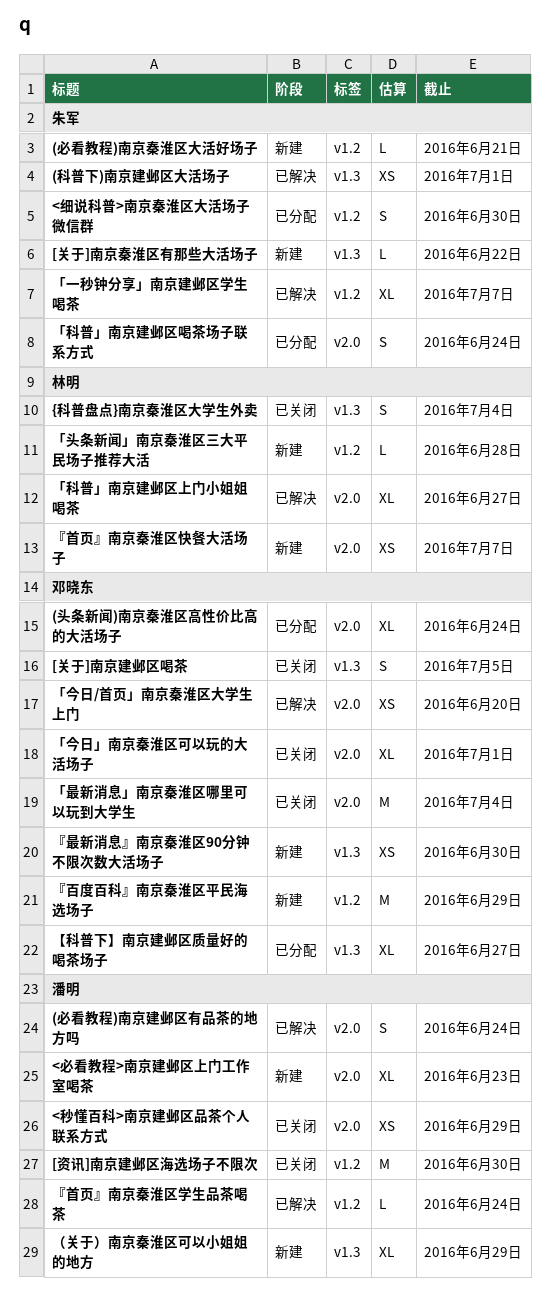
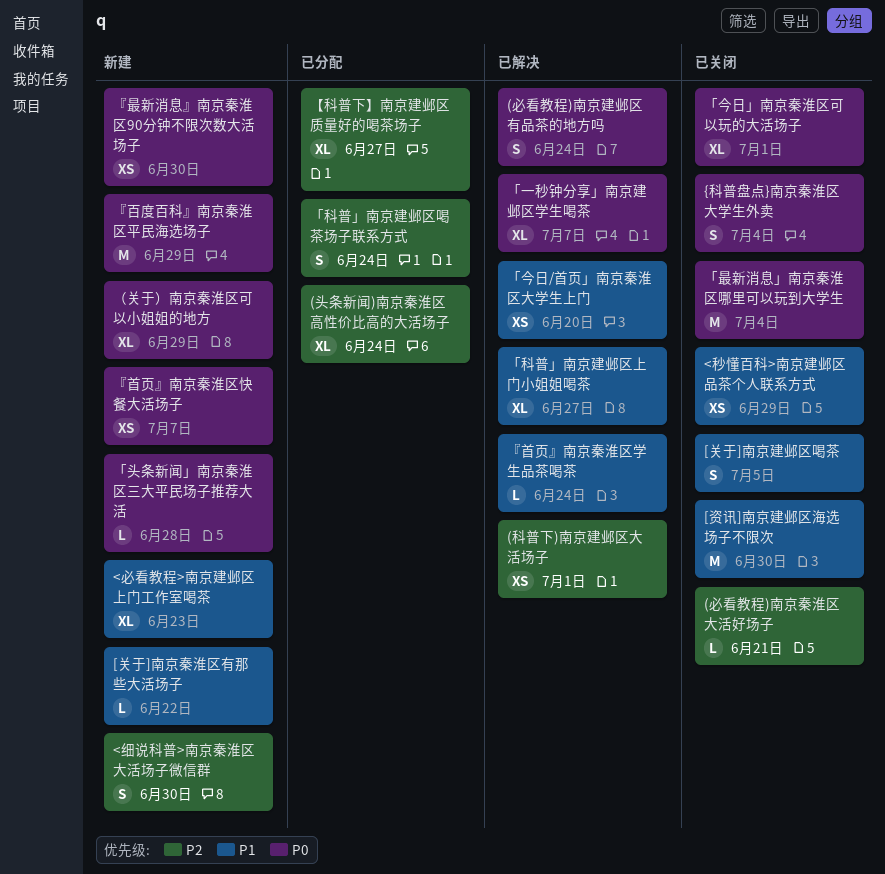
(必看教程)南京秦淮区大活好场子, status: 新建 -> 已关闭
<细说科普>南京秦淮区大活场子微信群, status: 已分配 -> 新建

